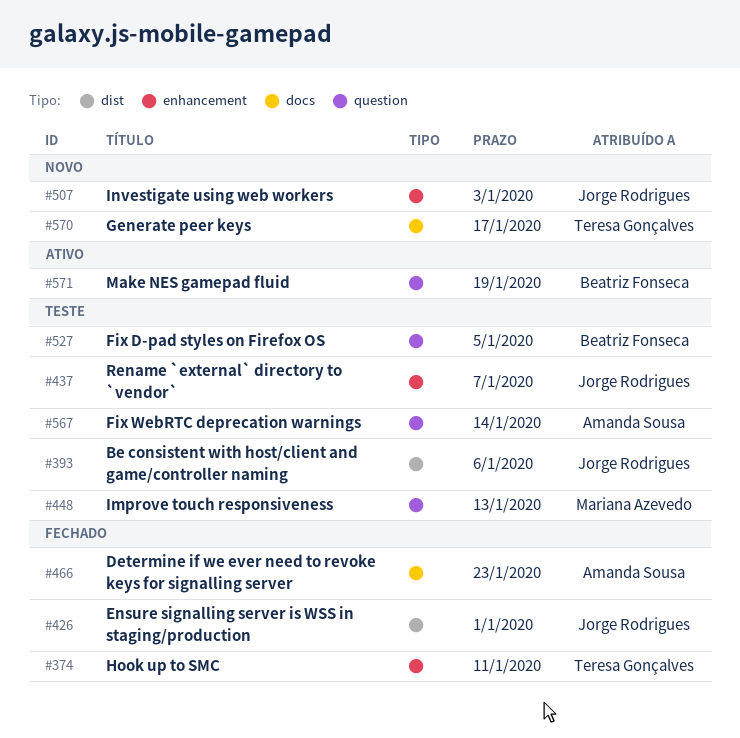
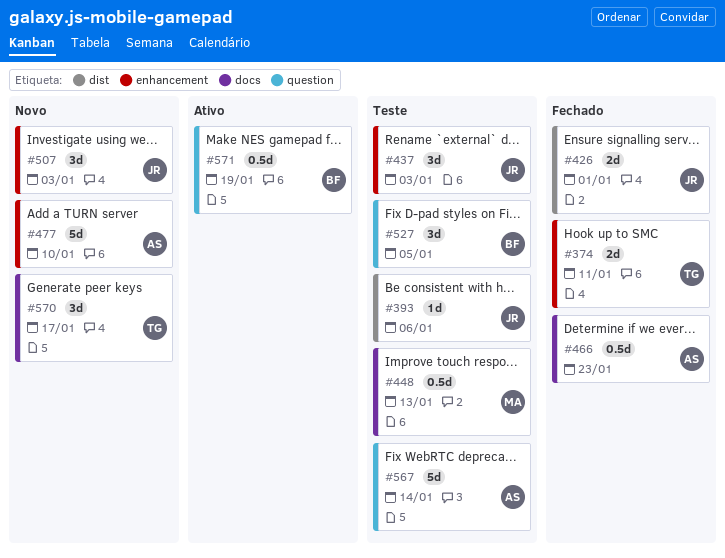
#437, due: Jan 7 -> Jan 3
#448, label: question -> docs
#477: none -> present

